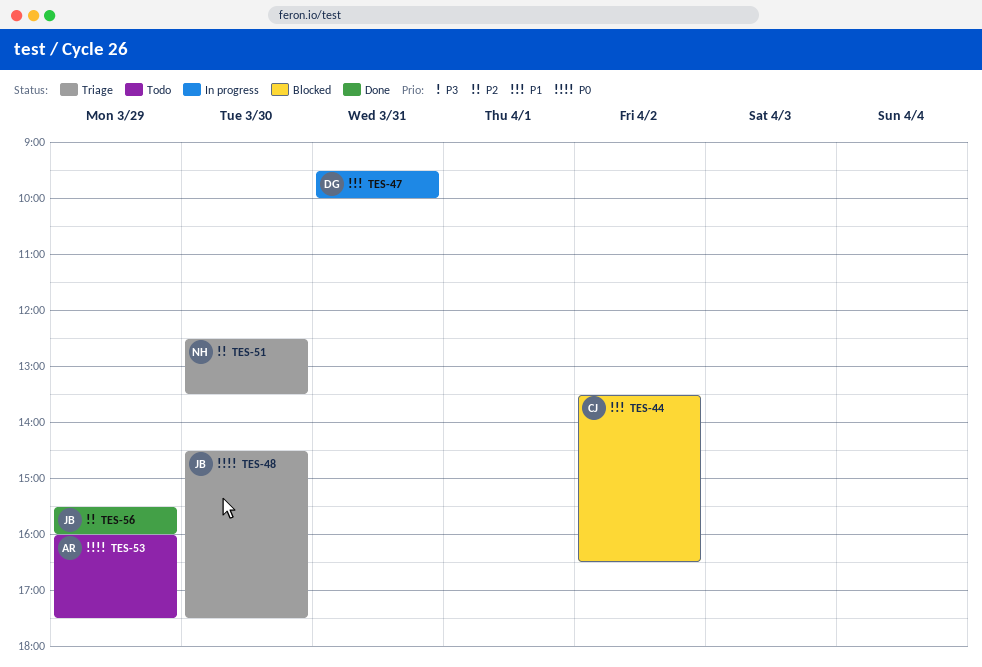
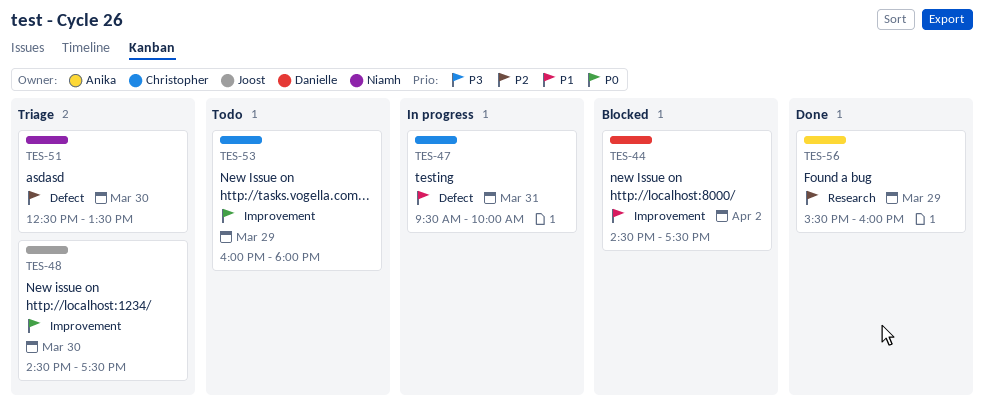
TES-44, owner: Christopher -> Danielle
TES-44, begins: 13:30 -> 14:30
TES-44, ends: 16:30 -> 17:30
TES-47, owner: Danielle -> Christopher
TES-53, owner: Anika -> Christopher
TES-53, ends: 17:30 -> 18:00
TES-56, owner: Joost -> Anika

